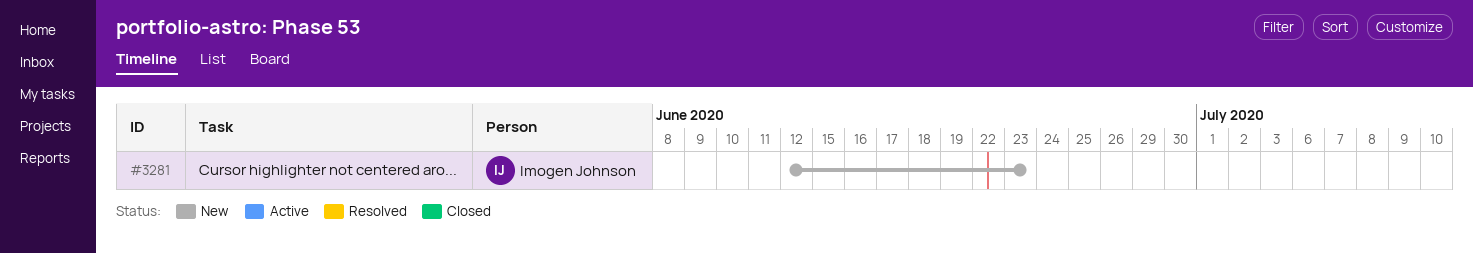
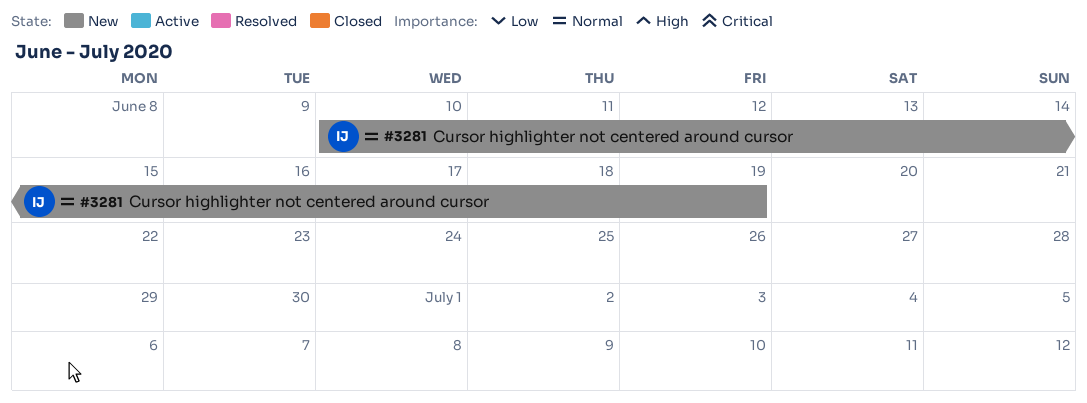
#3281, start: Jun 12 -> Jun 10
#3281, due: Jun 23 -> Jun 19

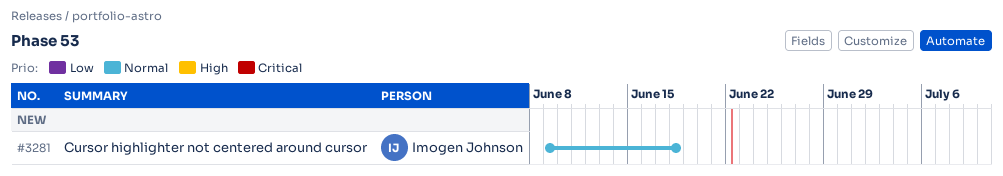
#3281, start: Jun 10 -> Jun 9
#3281, due: Jun 19 -> Jun 18

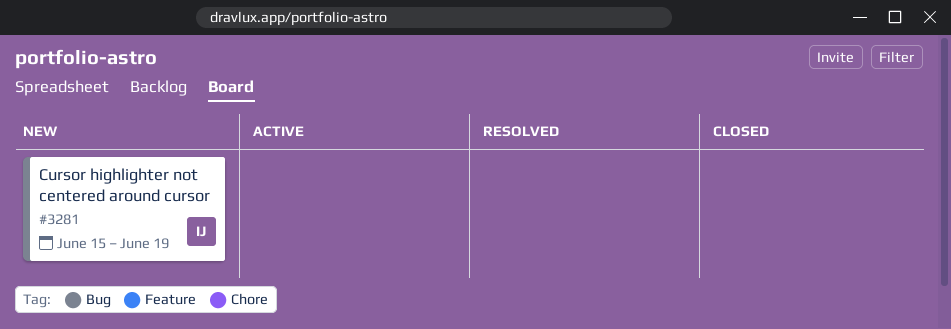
#3281, start: Jun 9 -> Jun 15
#3281, due: Jun 18 -> Jun 19

